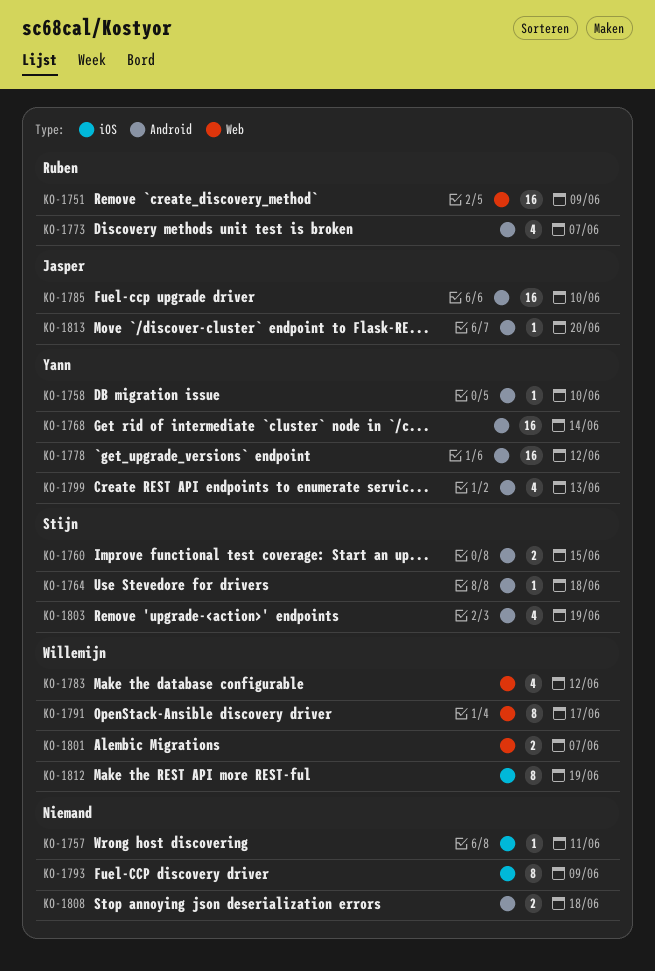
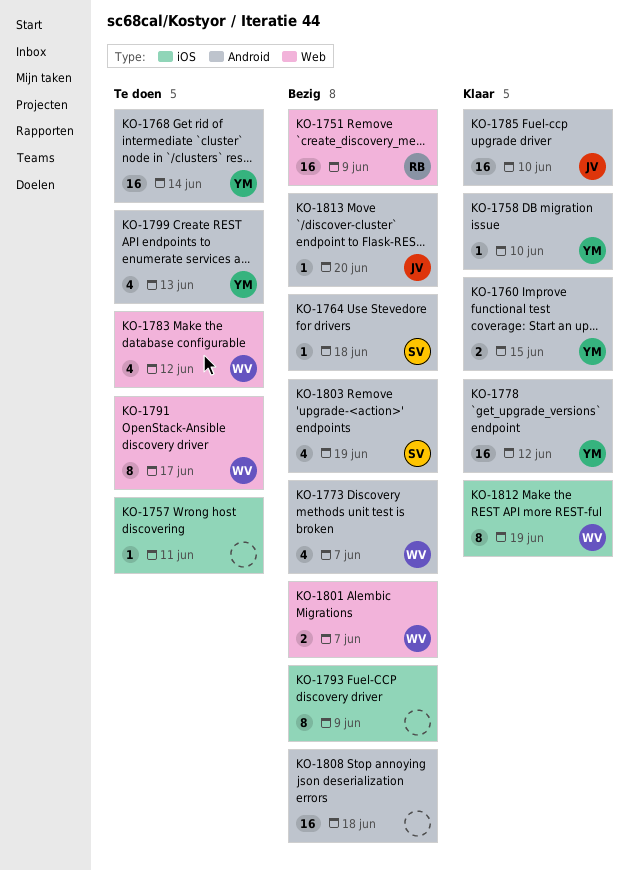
KO-1760, owner: Stijn -> Yann
KO-1773, owner: Ruben -> Willemijn
KO-1808, estimate: 2 -> 16

